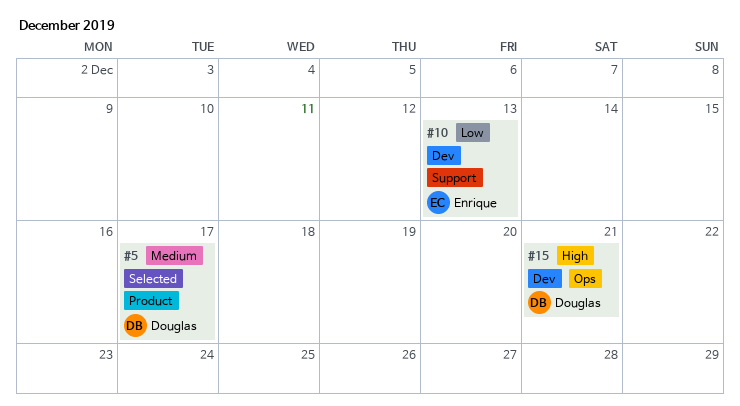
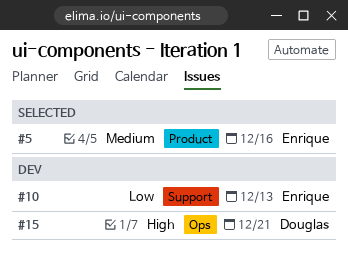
#5, owner: Douglas -> Enrique
#5, due: Dec 17 -> Dec 16

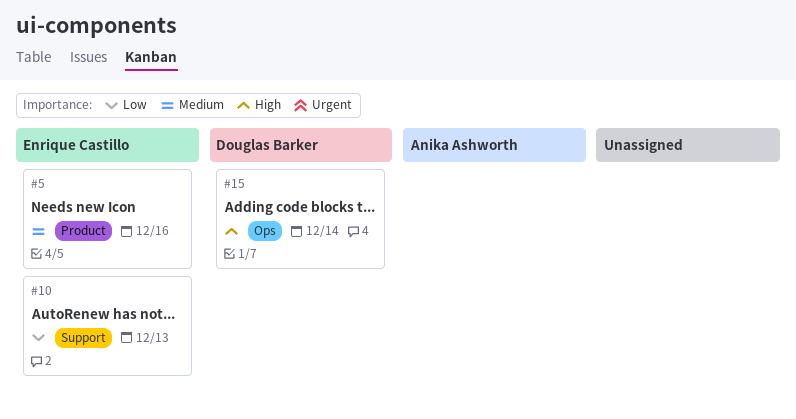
#15, due: Dec 21 -> Dec 14

